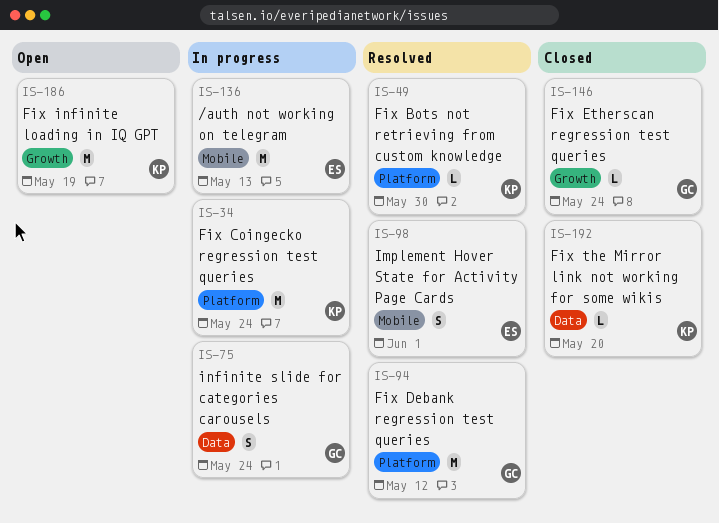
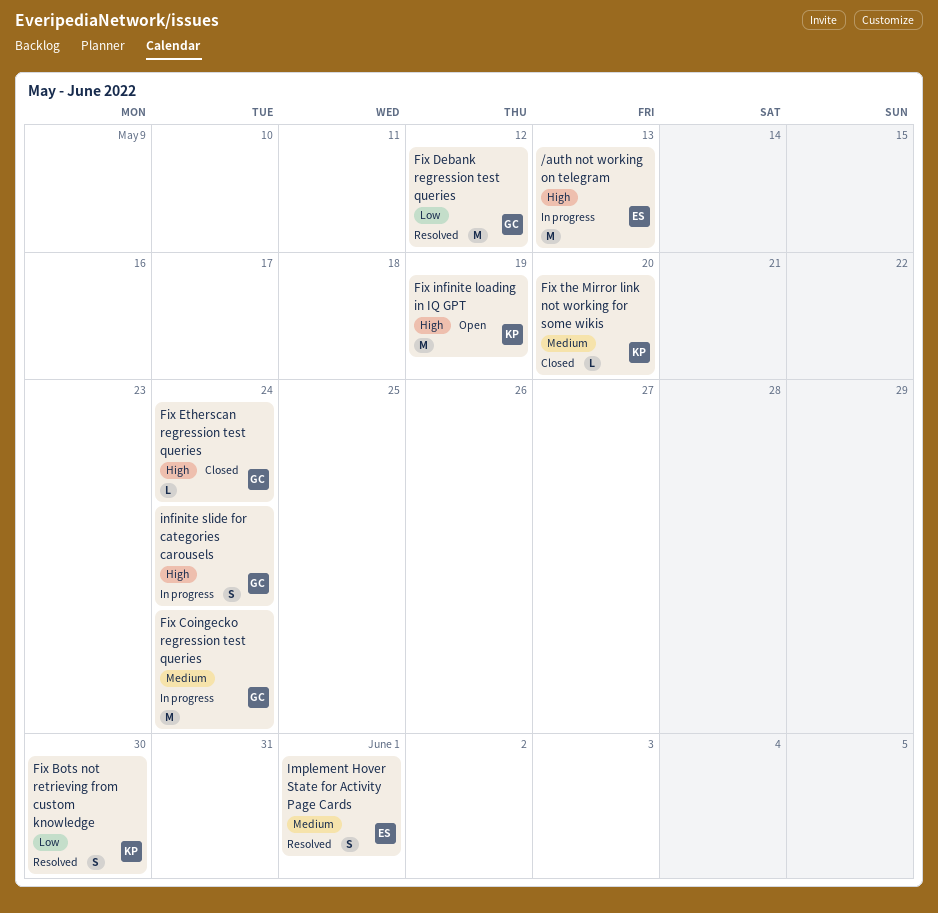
Fix Bots not retrieving from custom knowledge, estimate: L -> S
Fix Coingecko regression test queries, owner: KP -> GC

